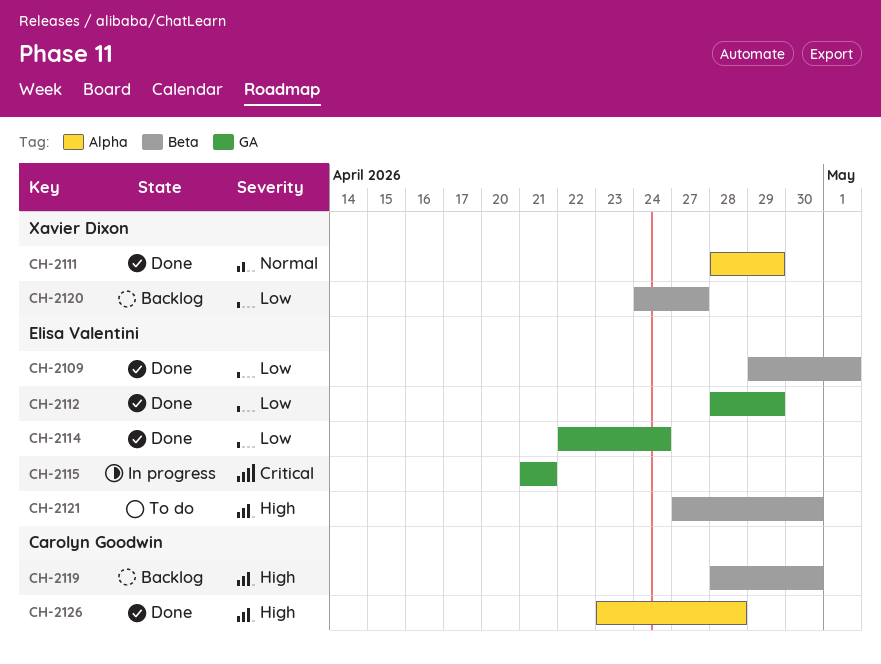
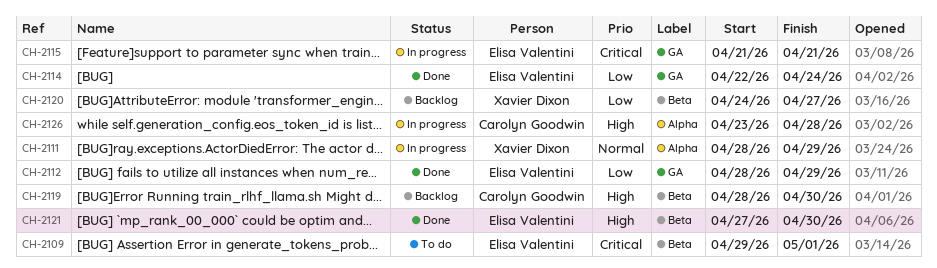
CH-2109, status: Done -> To do
CH-2109, priority: Low -> Critical
CH-2111, status: Done -> In progress
CH-2121, status: To do -> Done
CH-2126, status: Done -> In progress

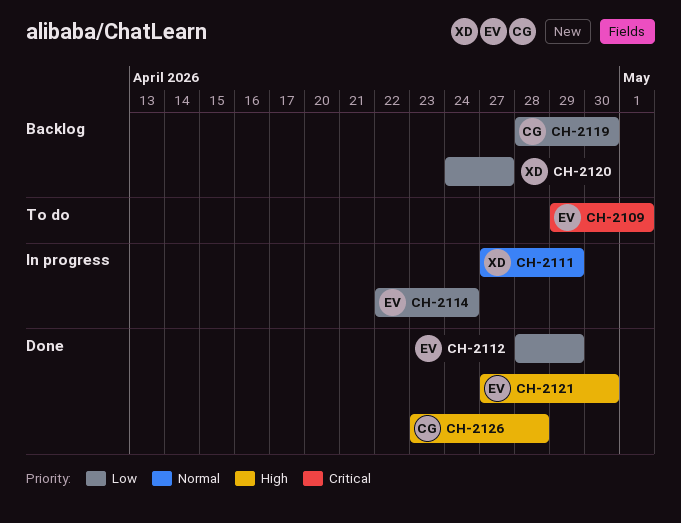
CH-2111, start: Apr 28 -> Apr 27
CH-2114, status: Done -> In progress
CH-2115: present -> none
CH-2119, priority: High -> Low
CH-2126, status: In progress -> Done

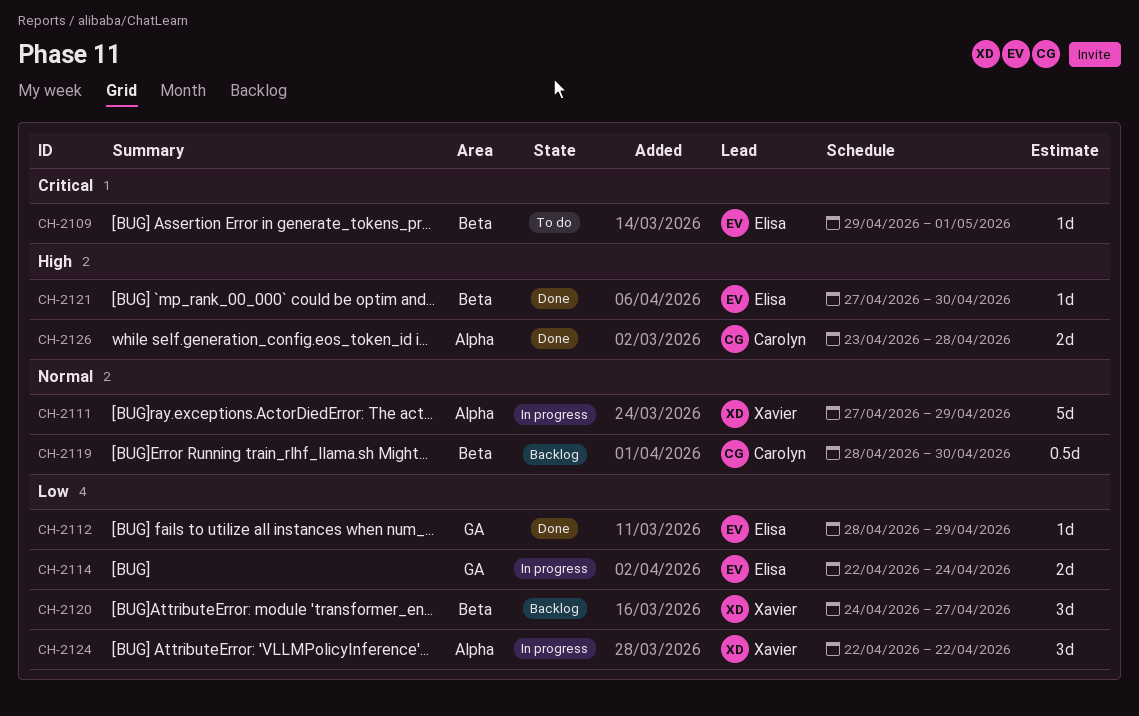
CH-2119, priority: Low -> Normal
CH-2124: none -> present

